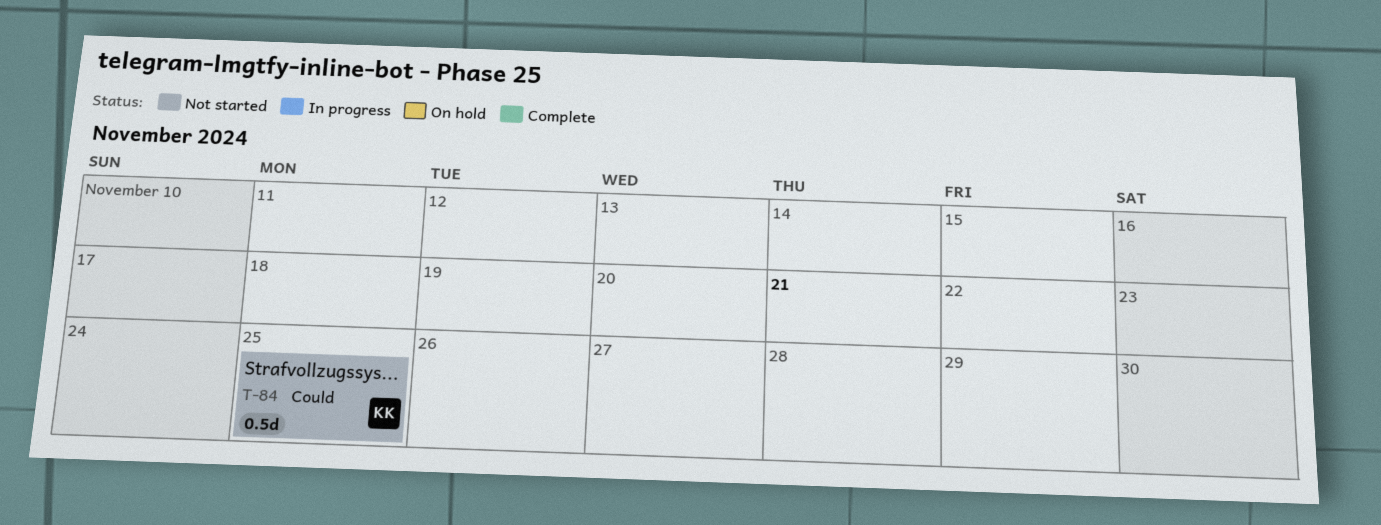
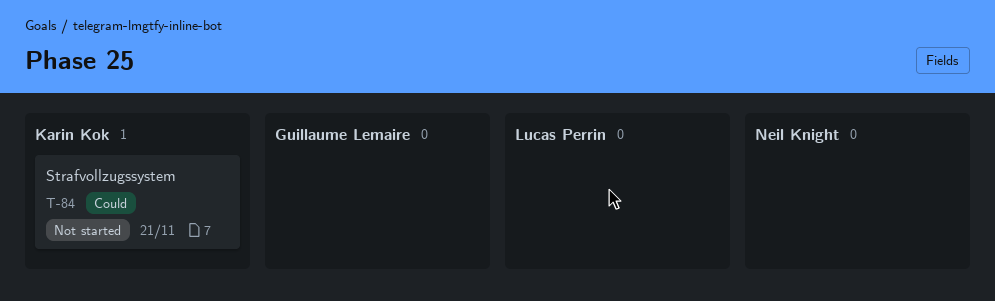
T-84, due: Nov 25 -> Nov 21

